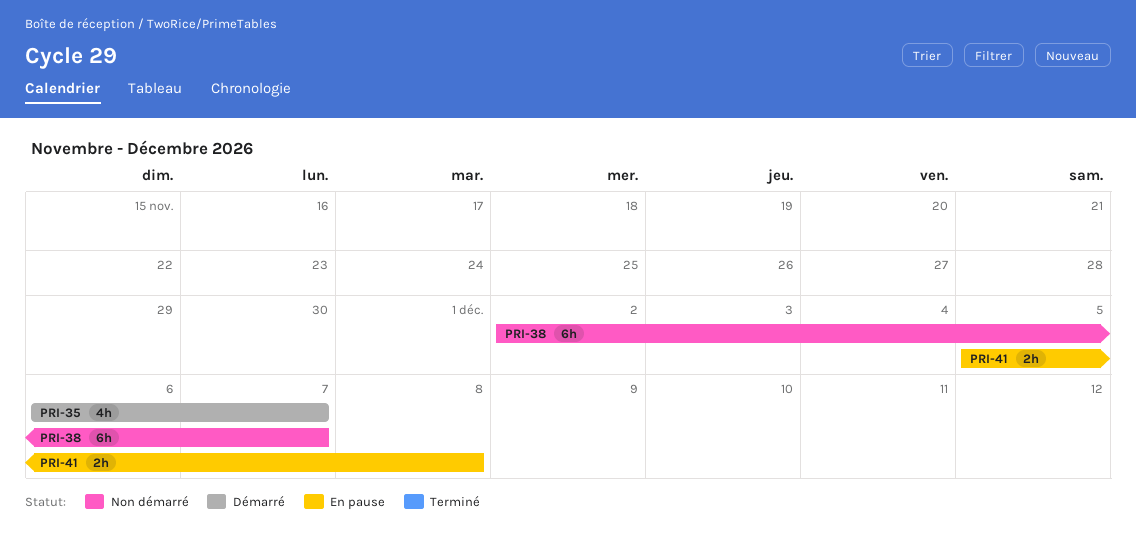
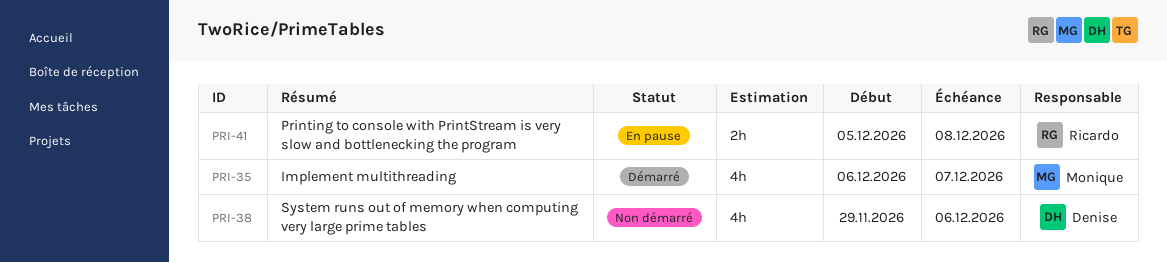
PRI-38, estimate: 6h -> 4h
PRI-38, start: Dec 2 -> Nov 29
PRI-38, due: Dec 7 -> Dec 6

